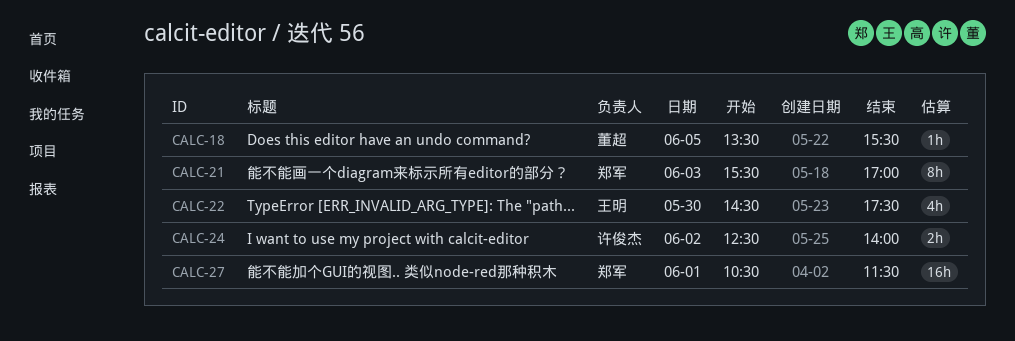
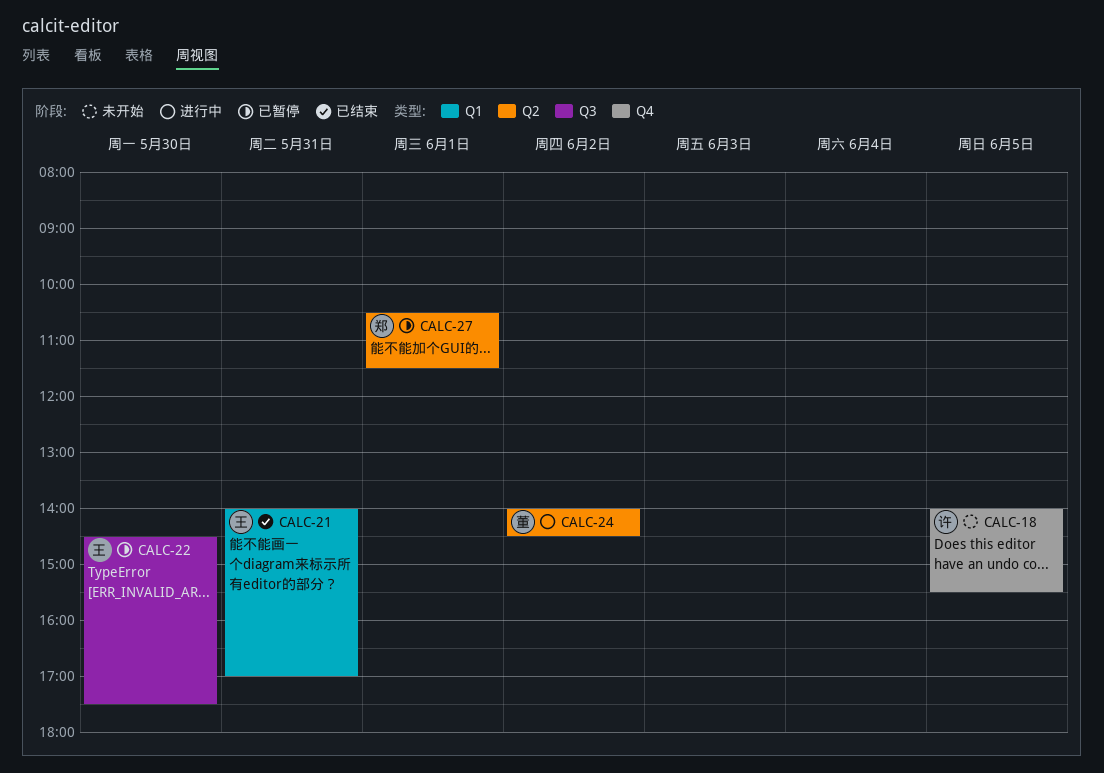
CALC-18, owner: 董超 -> 许俊杰
CALC-18, begins: 13:30 -> 14:00
CALC-21, owner: 郑军 -> 王明
CALC-21, day: Jun 3 -> May 31
CALC-21, begins: 15:30 -> 14:00
CALC-24, owner: 许俊杰 -> 董超
CALC-24, begins: 12:30 -> 14:00
CALC-24, ends: 14:00 -> 14:30

